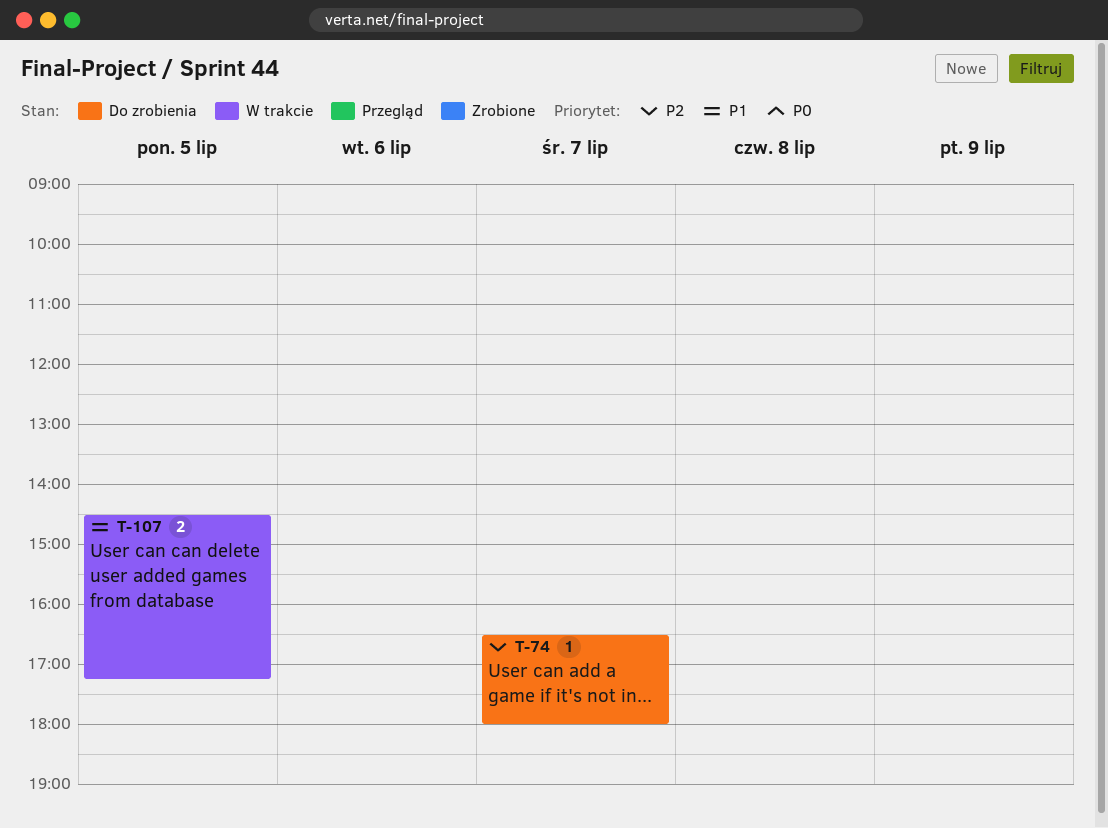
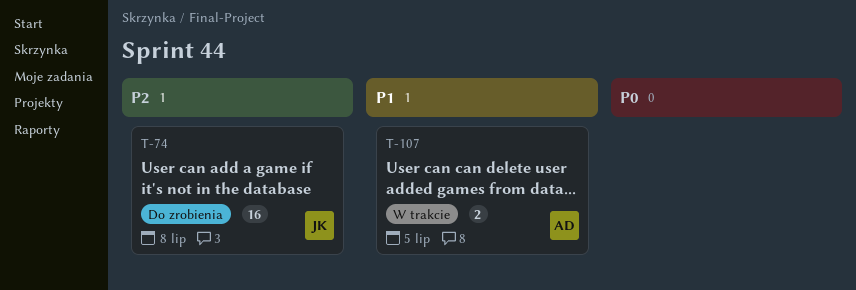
T-74, estimate: 1 -> 16
T-74, day: Jul 7 -> Jul 8

